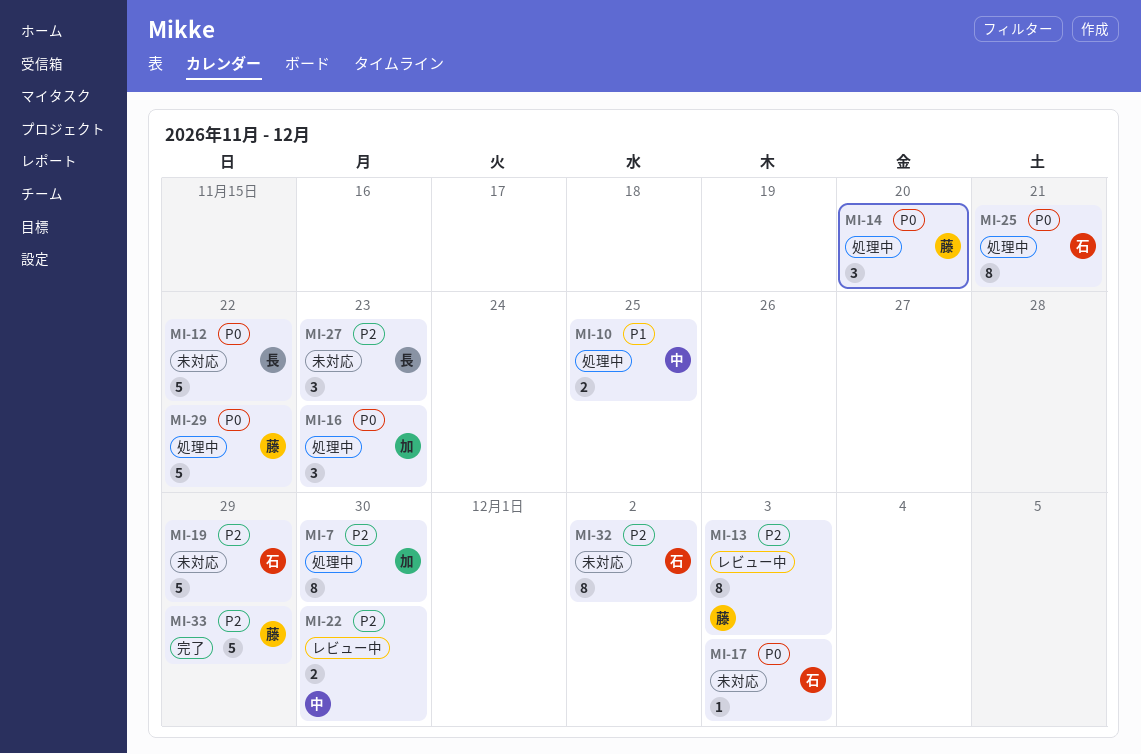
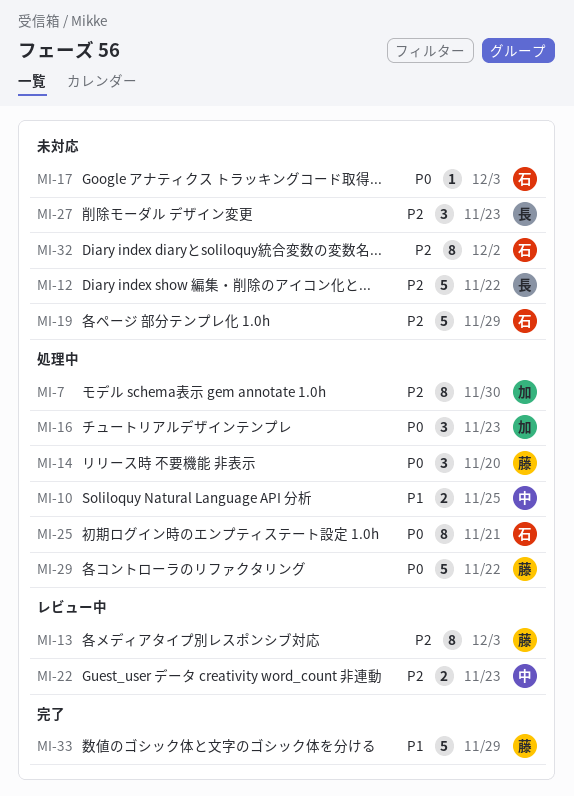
MI-12, priority: P0 -> P2
MI-22, due: Nov 30 -> Nov 23
MI-33, priority: P2 -> P1

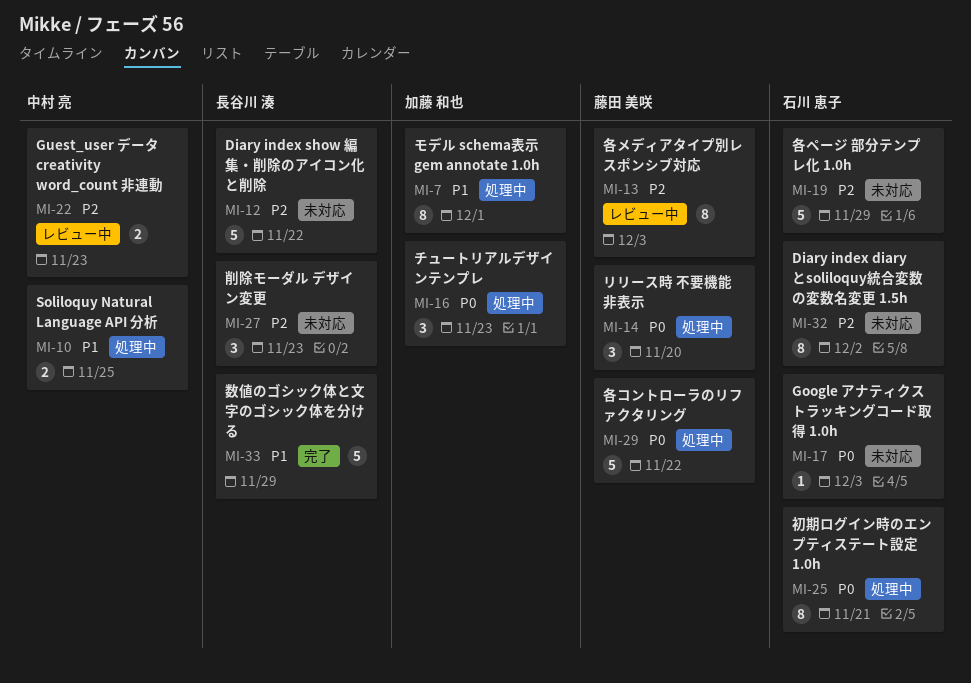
MI-7, priority: P2 -> P1
MI-7, due: Nov 30 -> Dec 1
MI-33, owner: 藤田 美咲 -> 長谷川 湊

